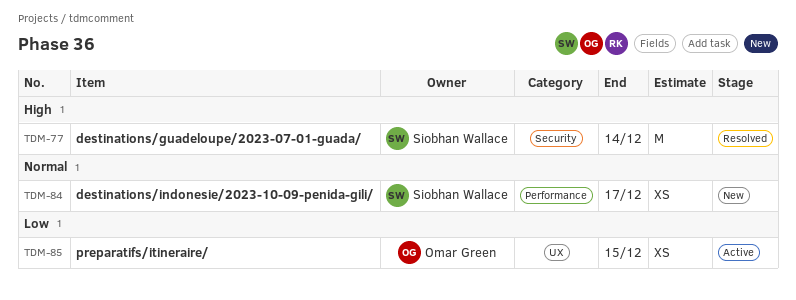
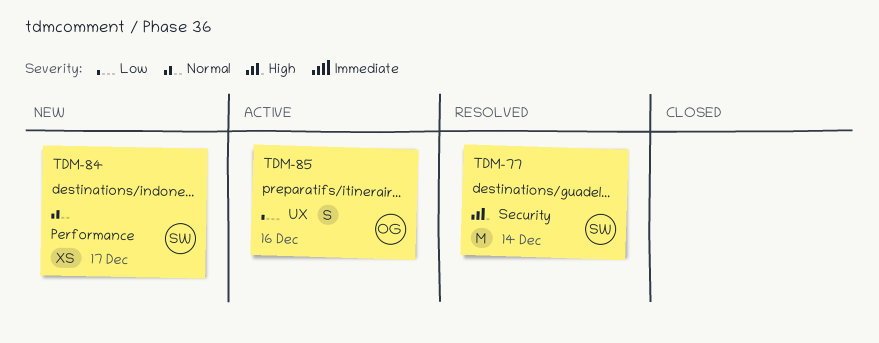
TDM-85, estimate: XS -> S
TDM-85, due: Dec 15 -> Dec 16

